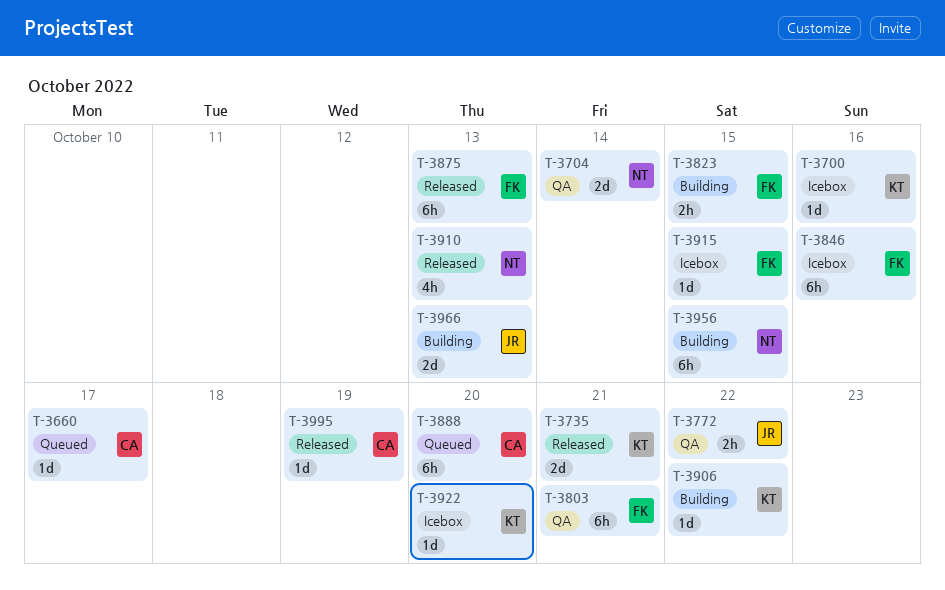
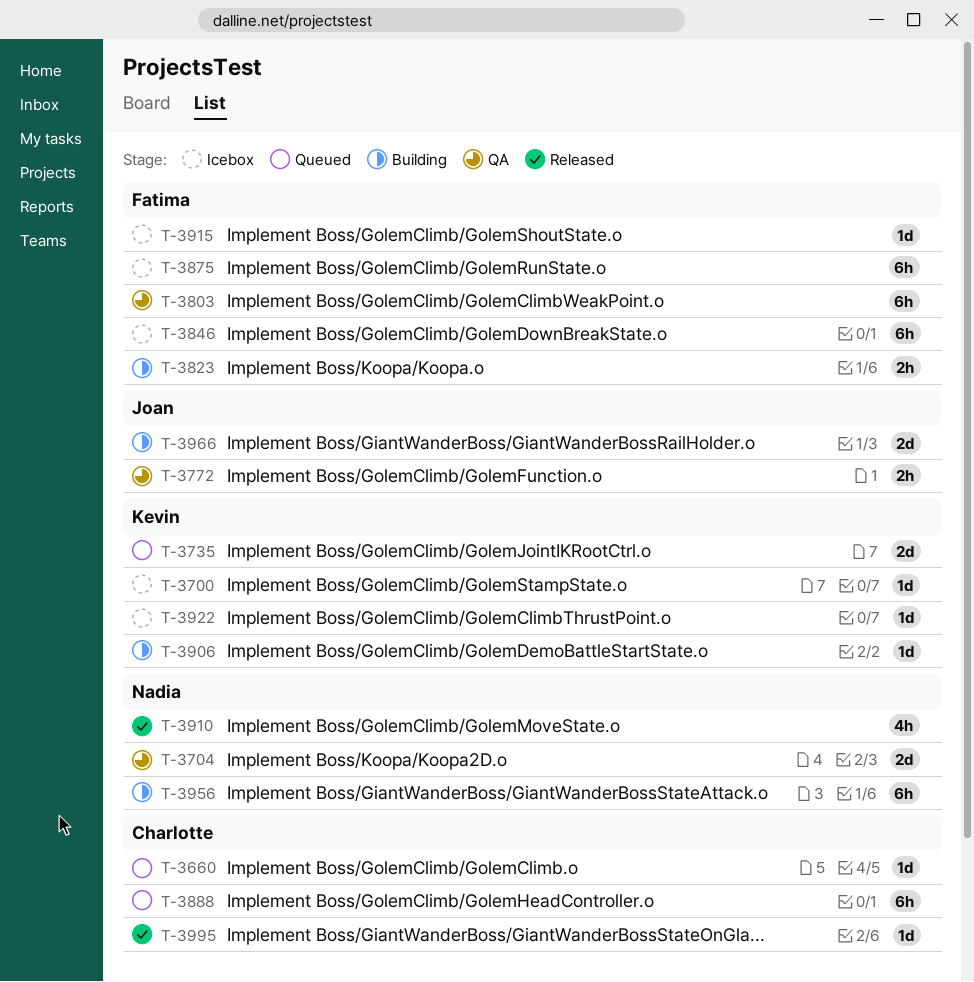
T-3735, status: Released -> Queued
T-3875, status: Released -> Icebox

